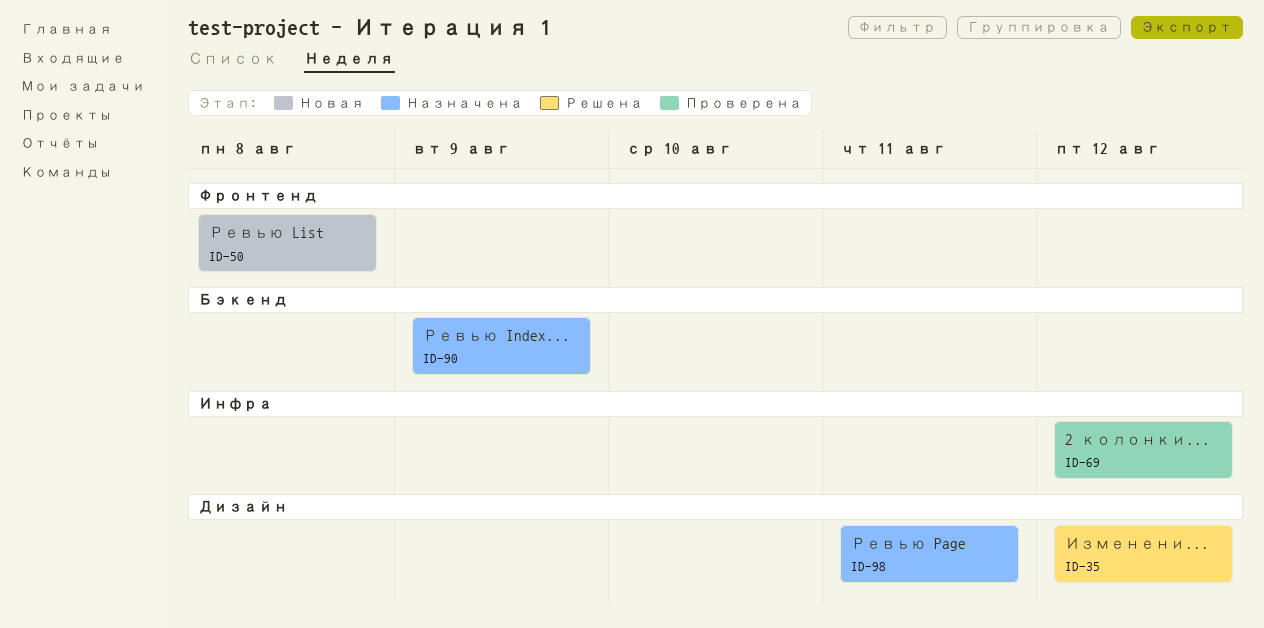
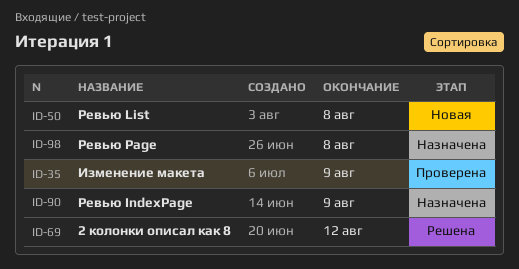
ID-35, status: Решена -> Проверена
ID-35, due: Aug 12 -> Aug 9
ID-69, status: Проверена -> Решена
ID-98, due: Aug 11 -> Aug 8

